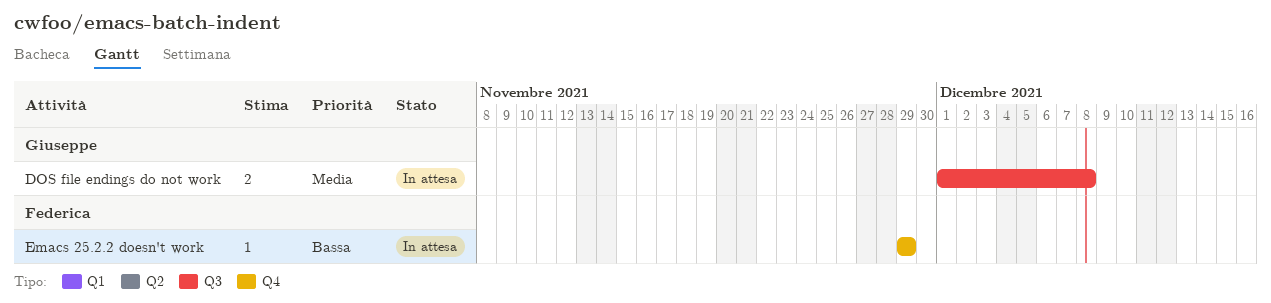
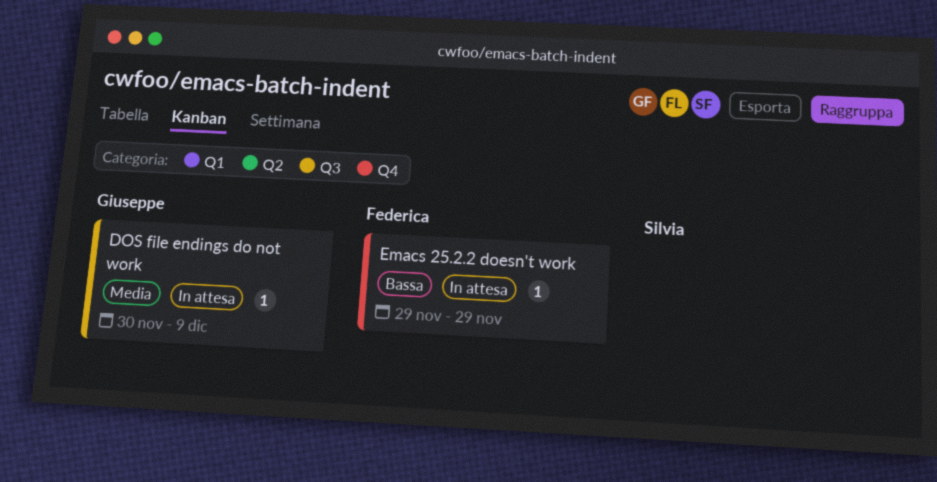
DOS file endings do not work, estimate: 2 -> 1
DOS file endings do not work, start: Dec 1 -> Nov 30
DOS file endings do not work, due: Dec 8 -> Dec 9

